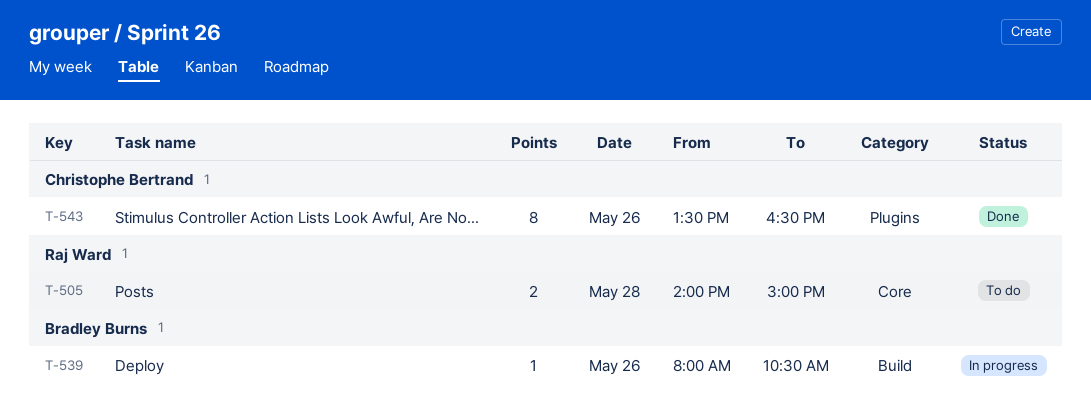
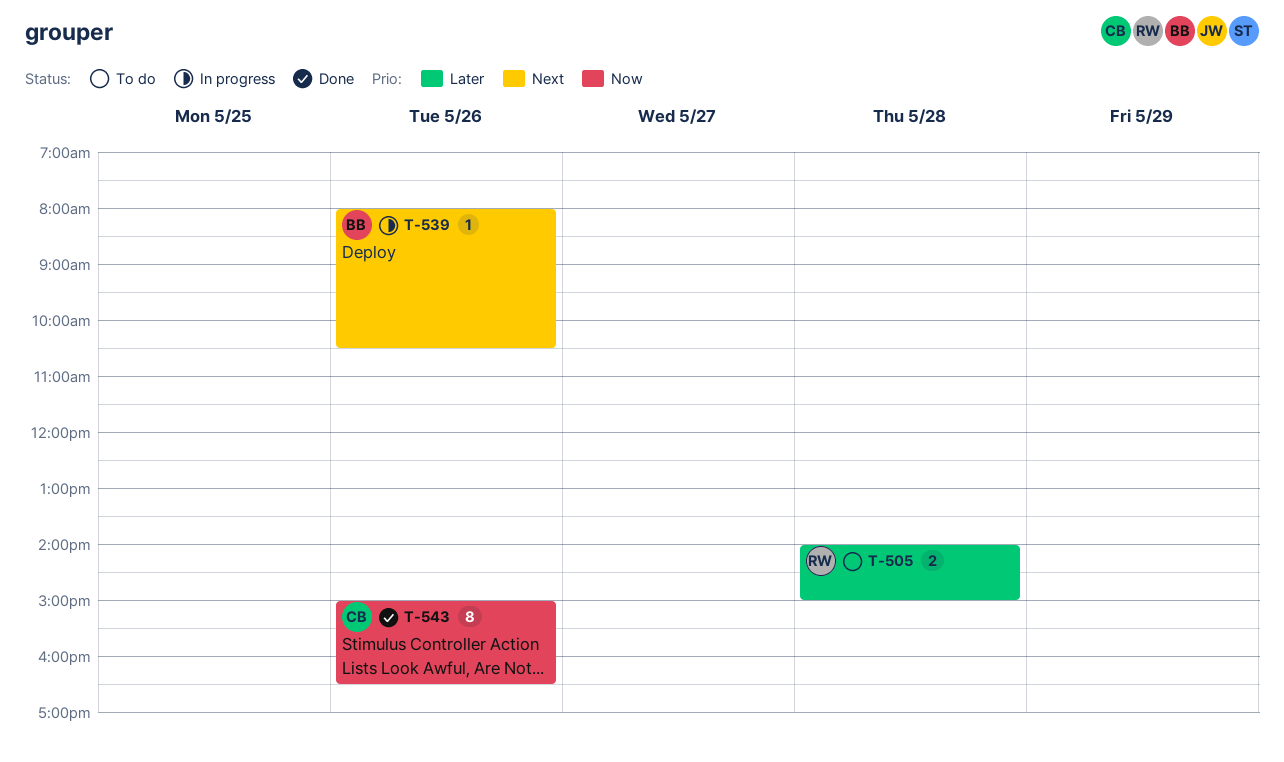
T-543, begins: 13:30 -> 15:00

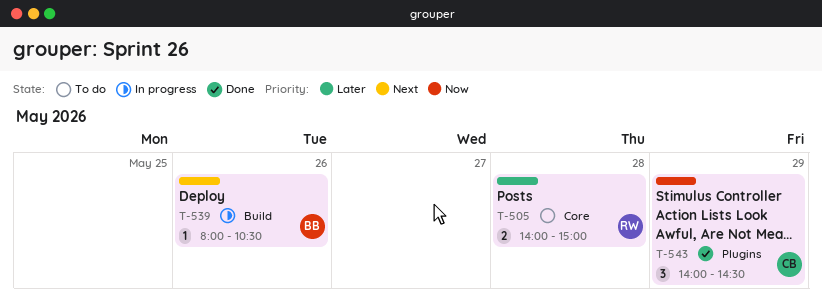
T-543, estimate: 8 -> 3
T-543, day: May 26 -> May 29
T-543, begins: 15:00 -> 14:00
T-543, ends: 16:30 -> 14:30

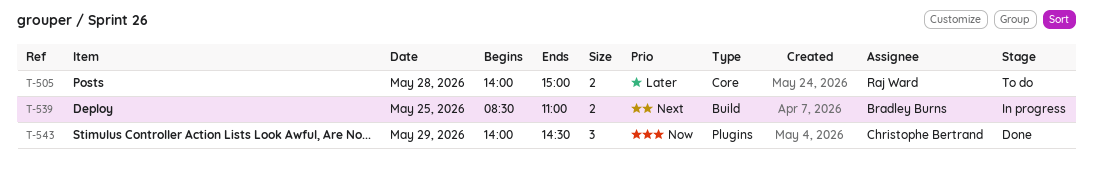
T-539, estimate: 1 -> 2
T-539, day: May 26 -> May 25
T-539, begins: 08:00 -> 08:30
T-539, ends: 10:30 -> 11:00

